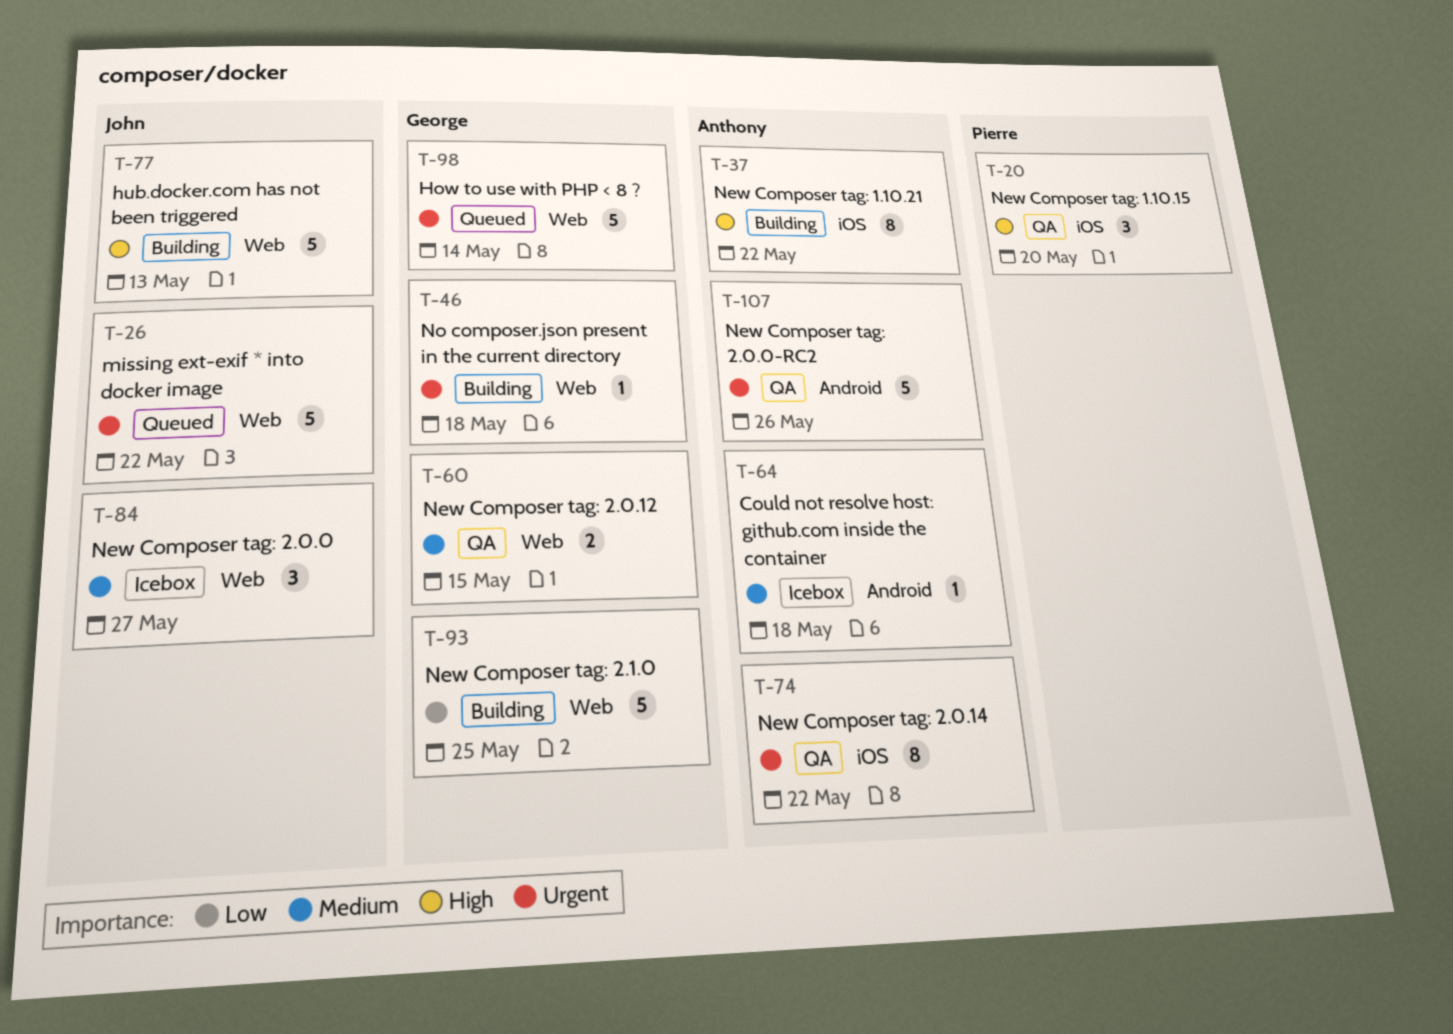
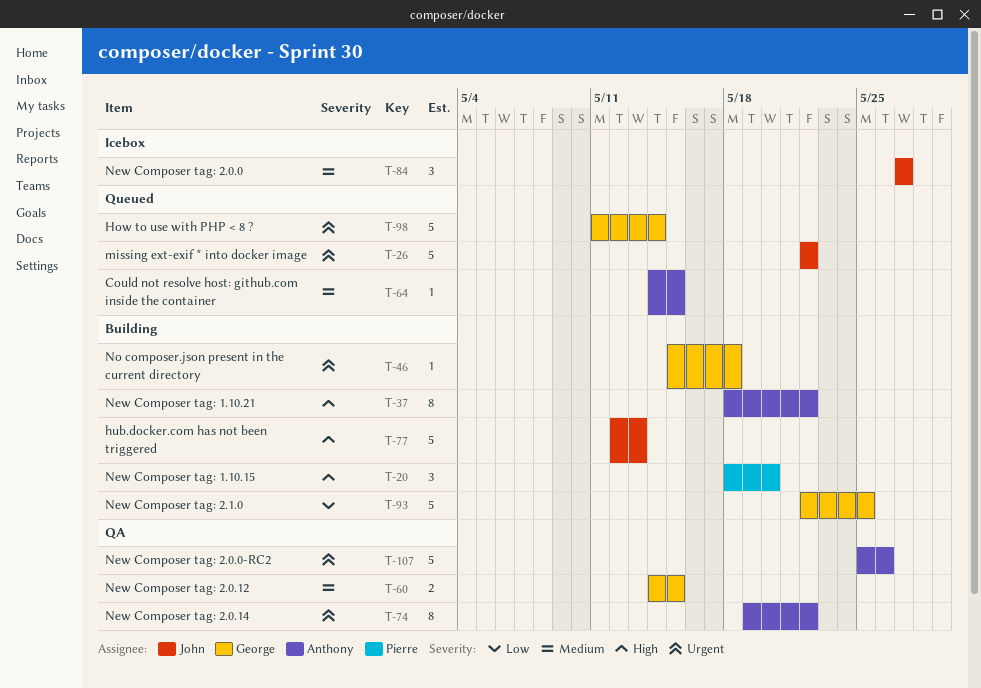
T-20, status: QA -> Building
T-64, status: Icebox -> Queued
T-64, due: May 18 -> May 15

